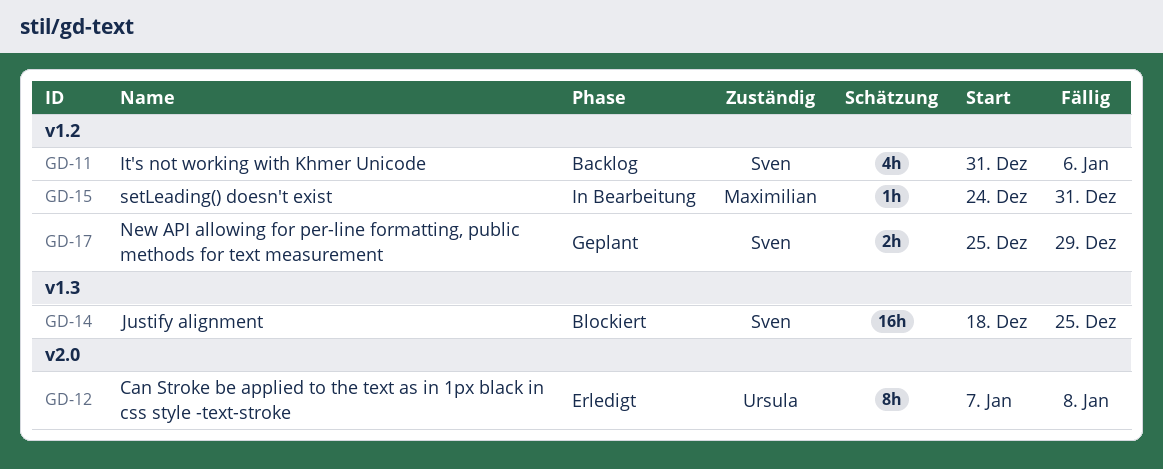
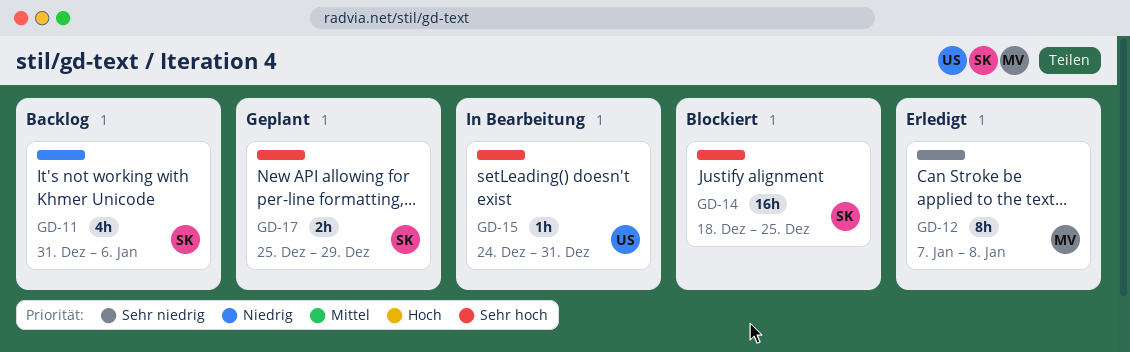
GD-12, owner: Ursula -> Maximilian
GD-15, owner: Maximilian -> Ursula

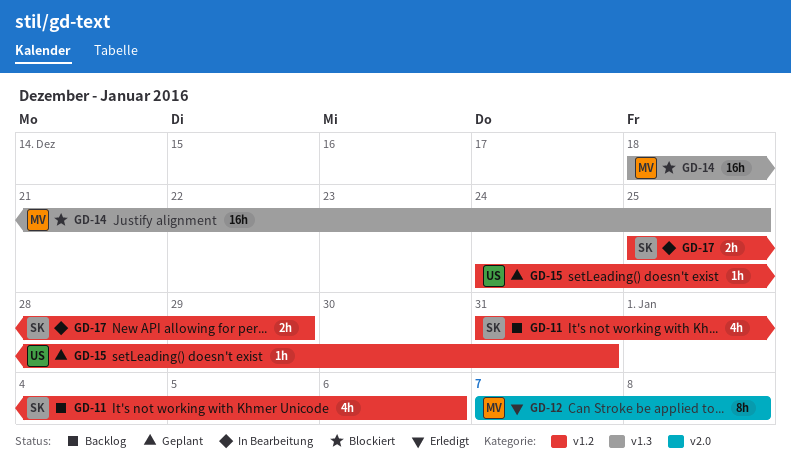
GD-14, owner: SK -> MV
GD-15, status: In Bearbeitung -> Geplant
GD-17, status: Geplant -> In Bearbeitung

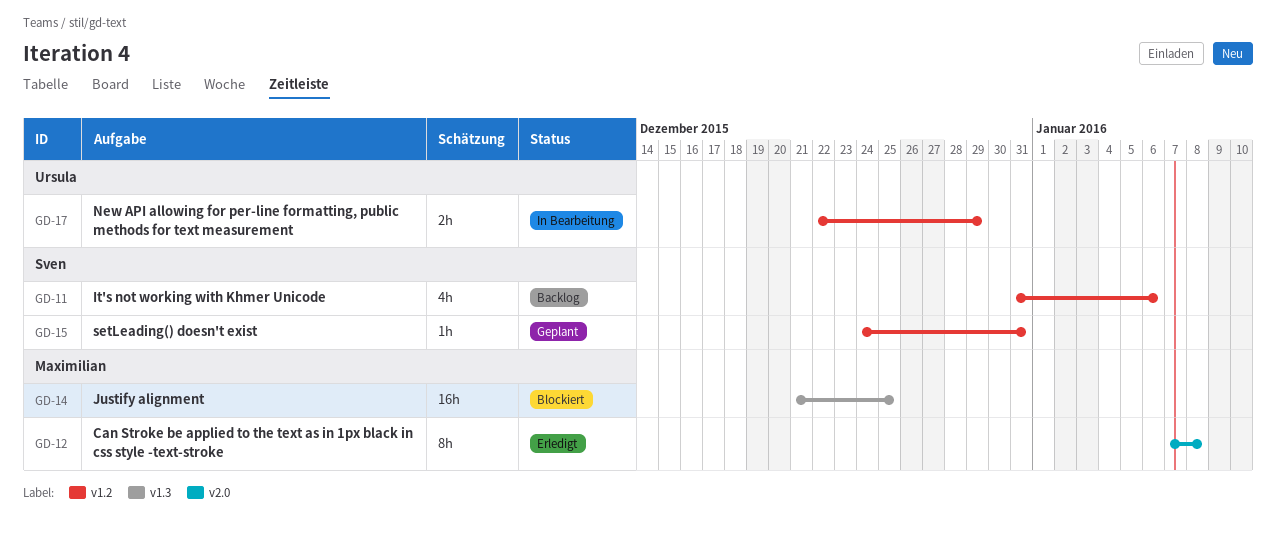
GD-14, start: Dec 18 -> Dec 21
GD-15, owner: Ursula -> Sven
GD-17, owner: Sven -> Ursula
GD-17, start: Dec 25 -> Dec 22

